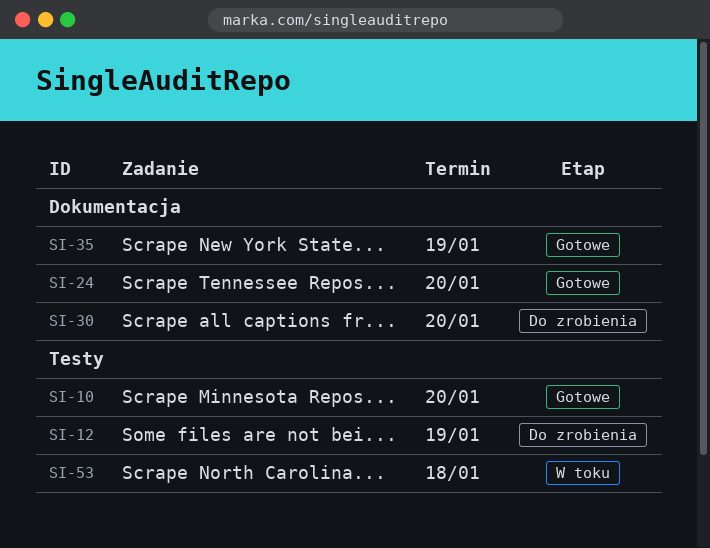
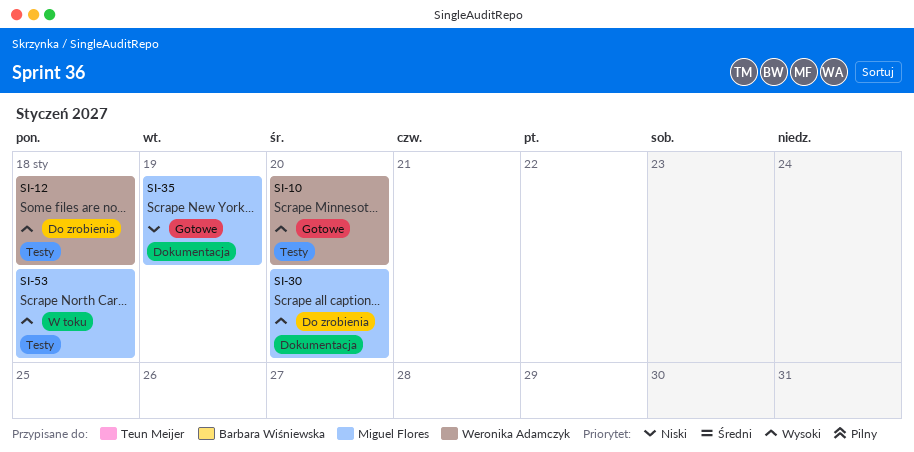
SI-12, due: Jan 19 -> Jan 18
SI-24: present -> none

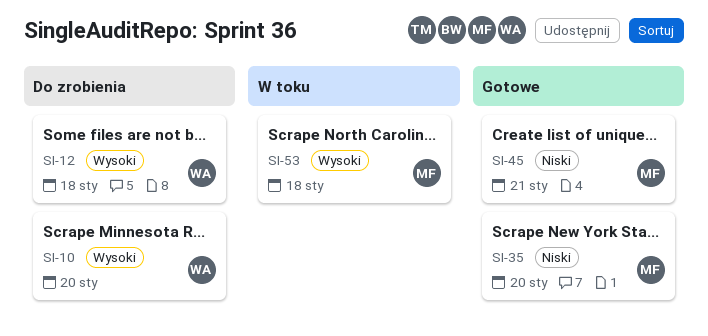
SI-10, status: Gotowe -> Do zrobienia
SI-30: present -> none
SI-35, due: Jan 19 -> Jan 20
SI-45: none -> present

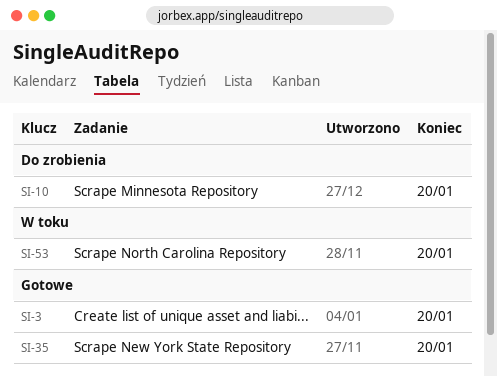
SI-3: none -> present
SI-12: present -> none
SI-45: present -> none
SI-53, due: Jan 18 -> Jan 20

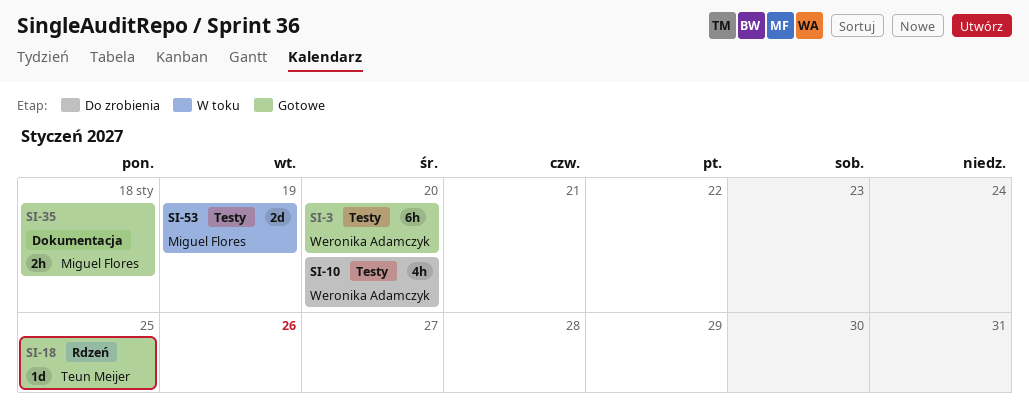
SI-18: none -> present
SI-35, due: Jan 20 -> Jan 18
SI-53, due: Jan 20 -> Jan 19

